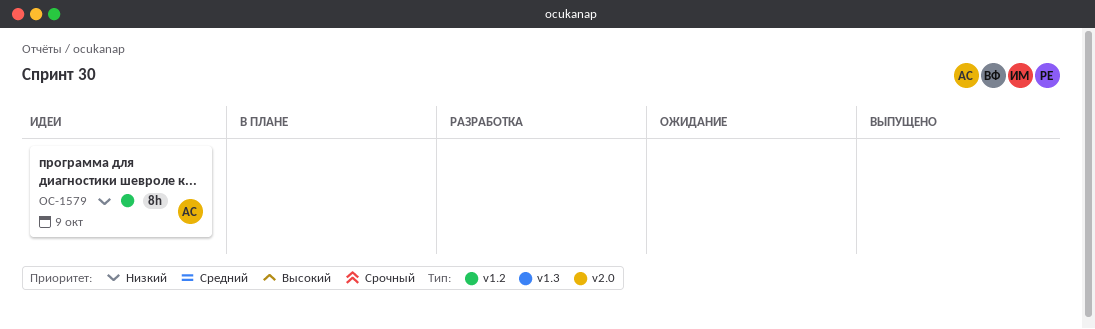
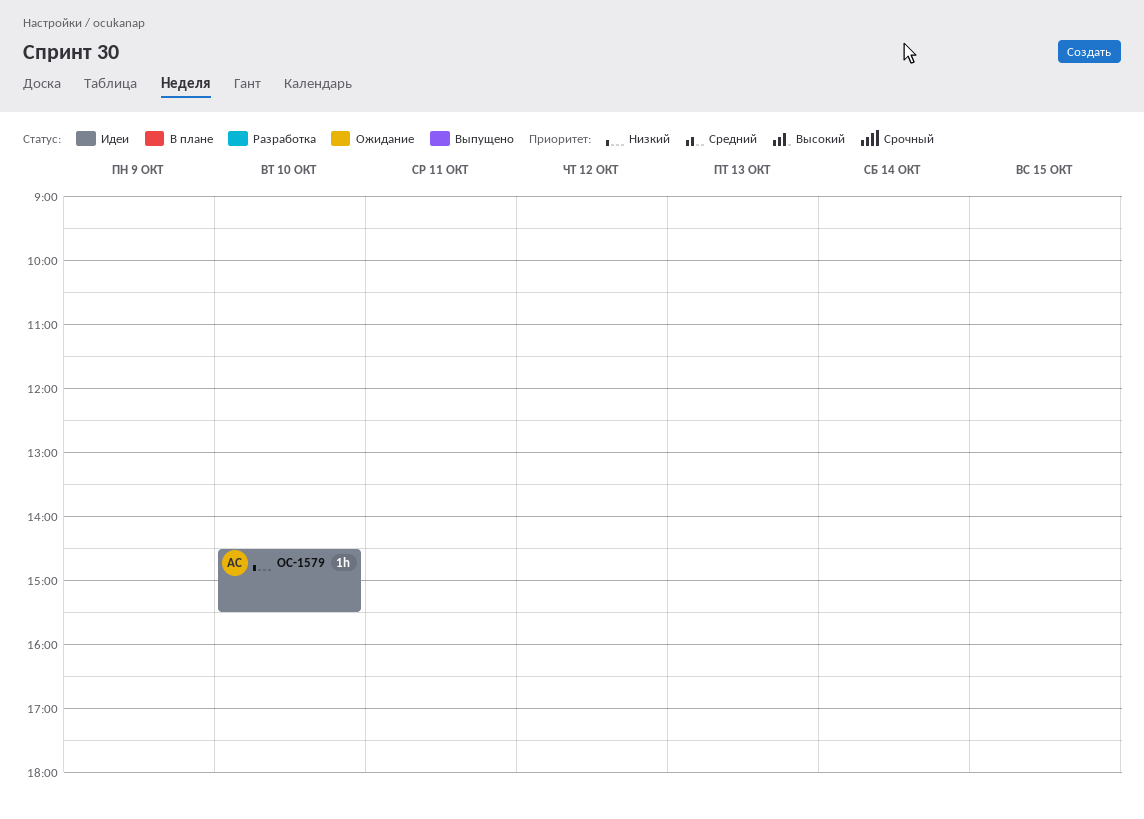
OC-1579, estimate: 8h -> 1h
OC-1579, day: Oct 9 -> Oct 10

